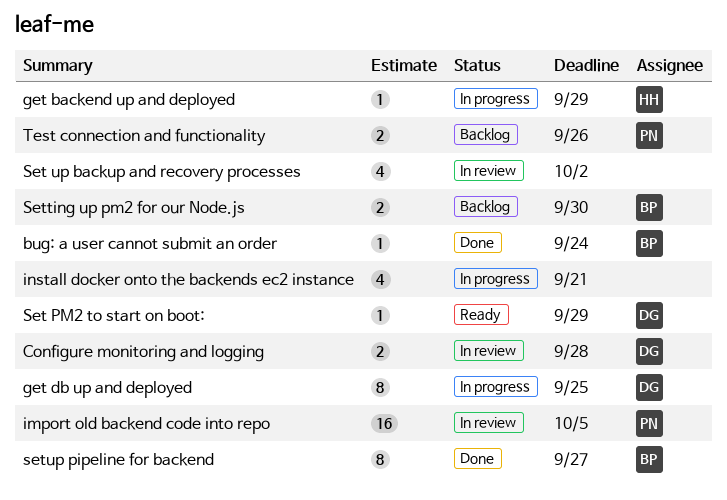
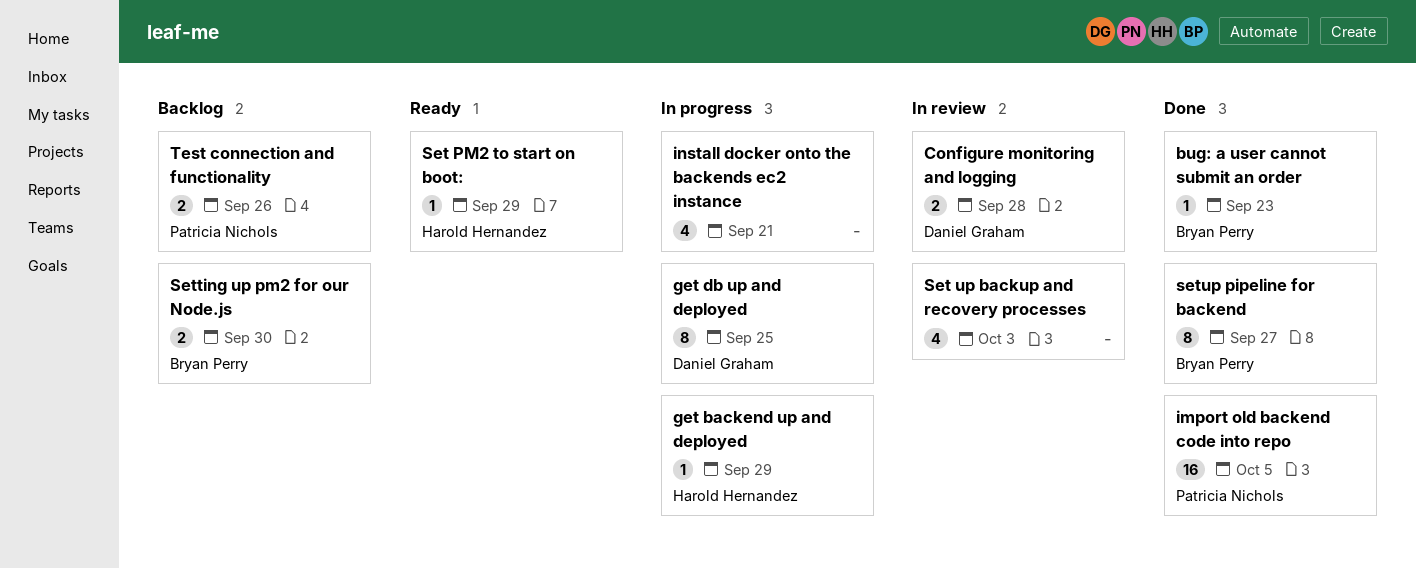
bug: a user cannot submit an order, due: Sep 24 -> Sep 23
import old backend code into repo, status: In review -> Done
Set PM2 to start on boot:, owner: Daniel Graham -> Harold Hernandez
Set up backup and recovery processes, due: Oct 2 -> Oct 3

